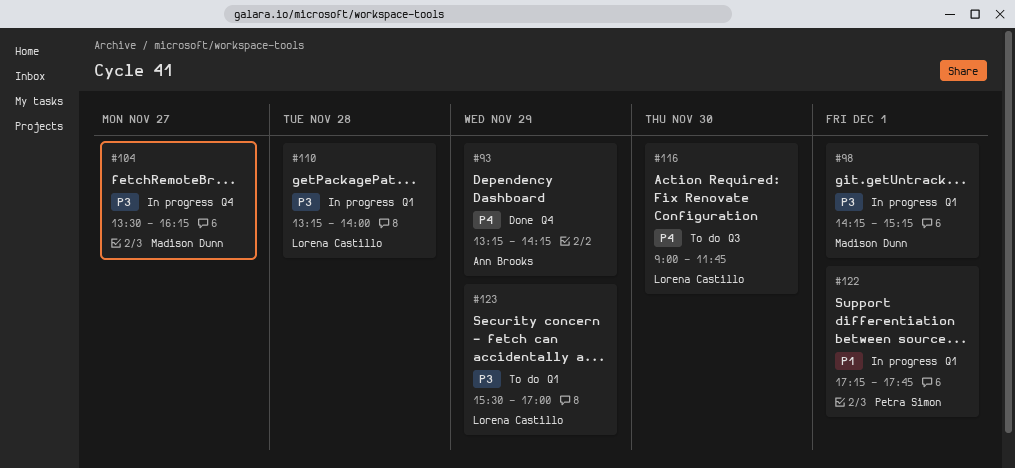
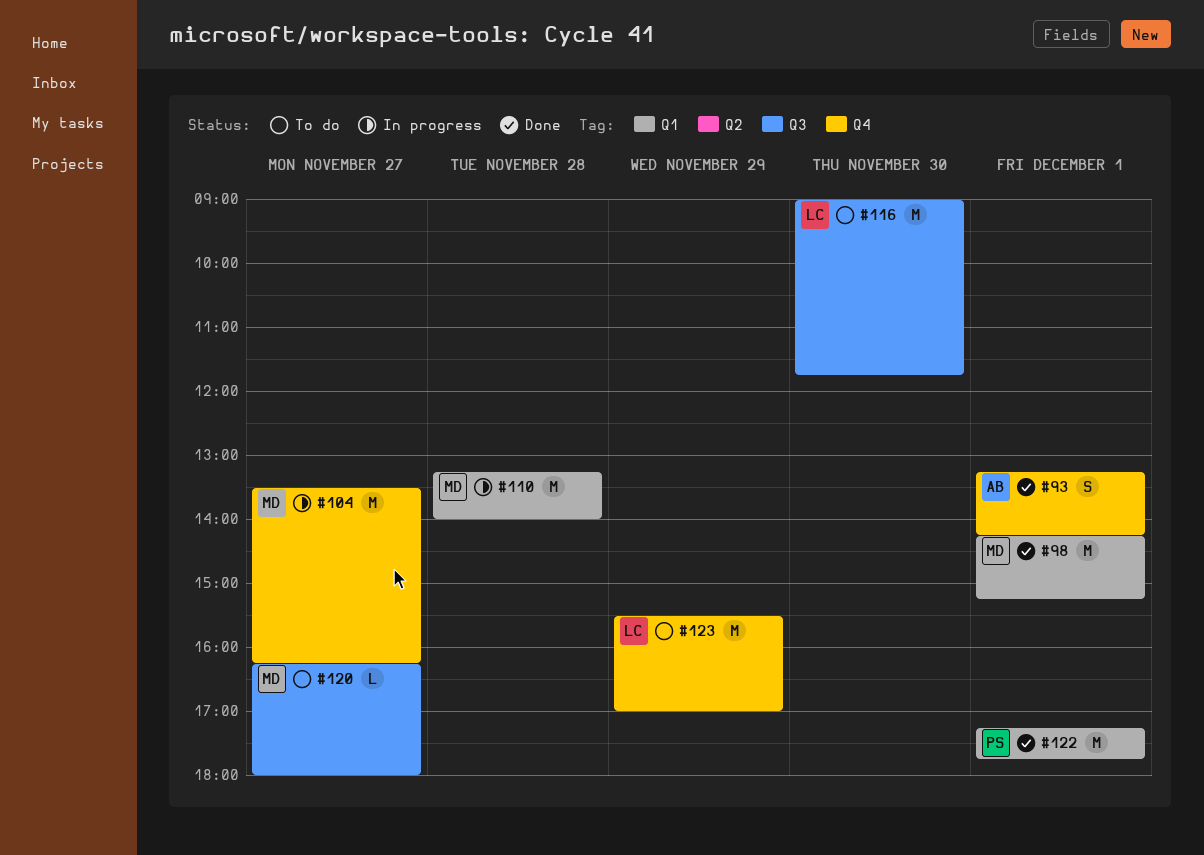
#93, day: Nov 29 -> Dec 1
#98, status: In progress -> Done
#110, owner: Lorena Castillo -> Madison Dunn
#120: none -> present
#122, status: In progress -> Done
#123, label: Q1 -> Q4

